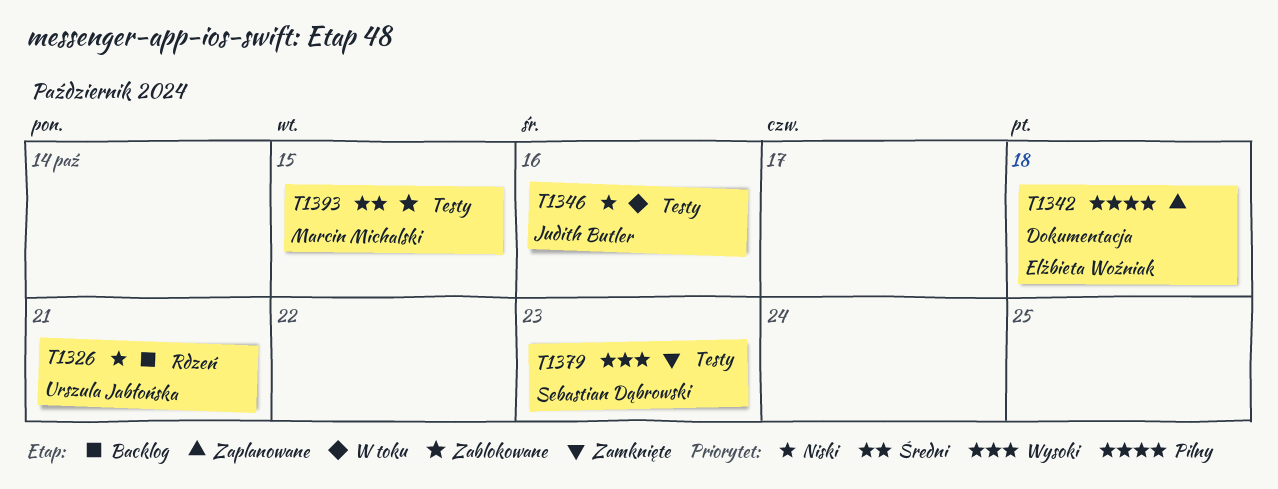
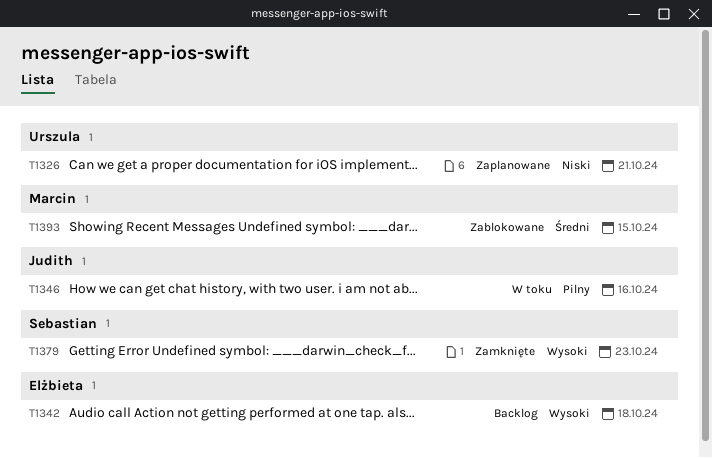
T1326, status: Backlog -> Zaplanowane
T1342, status: Zaplanowane -> Backlog
T1342, priority: Pilny -> Wysoki
T1346, priority: Niski -> Pilny

